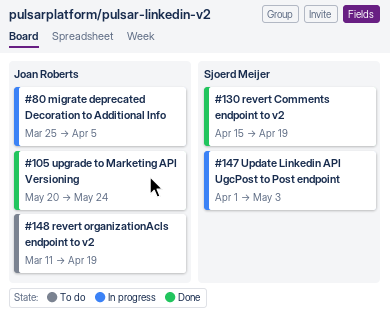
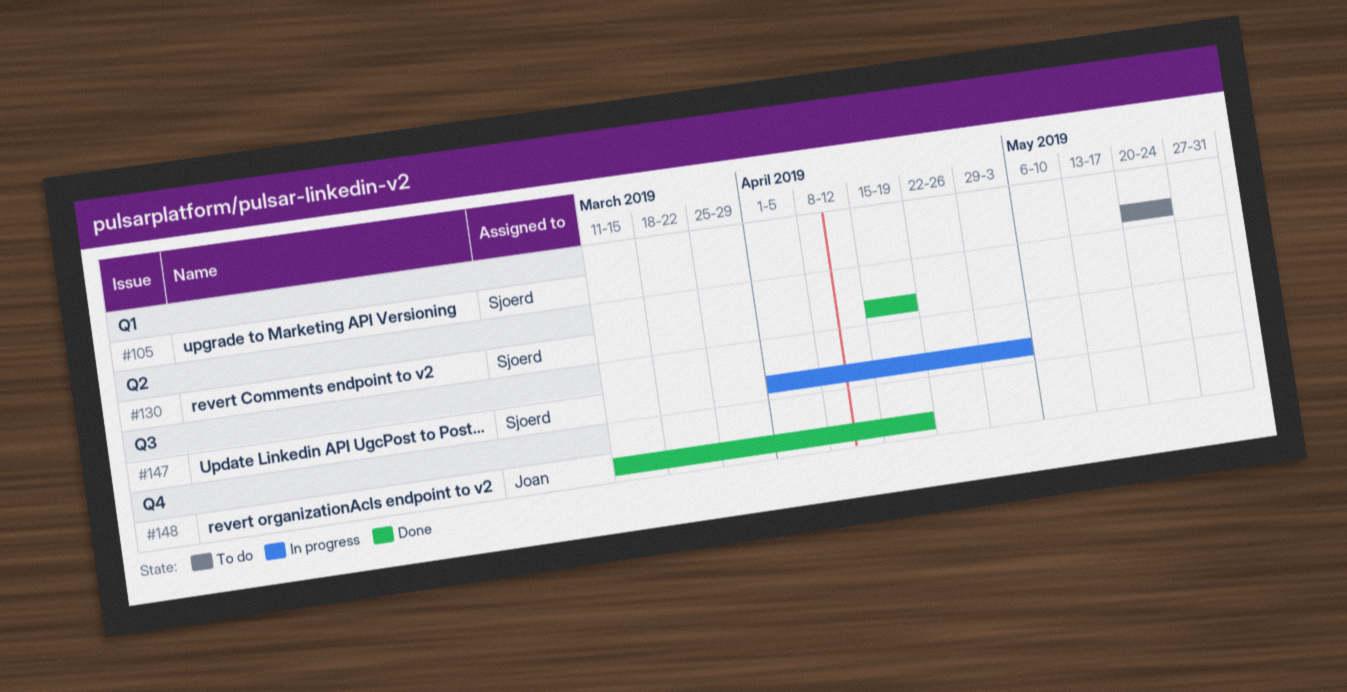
#80: present -> none
#105, status: Done -> To do
#105, owner: Joan Roberts -> Sjoerd Meijer
#148, status: To do -> Done

